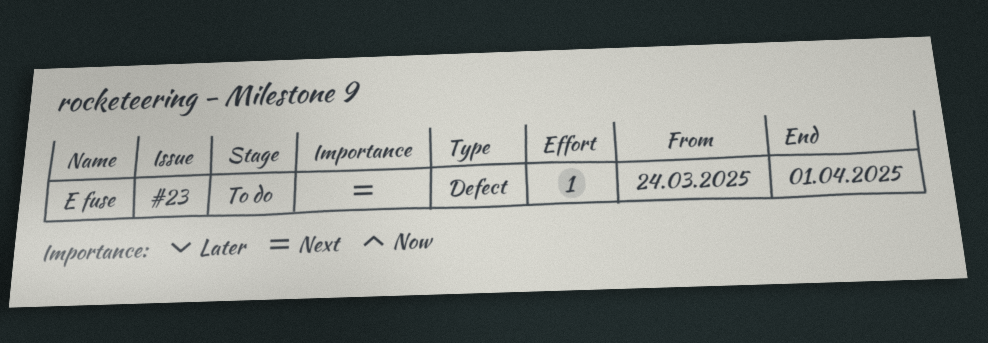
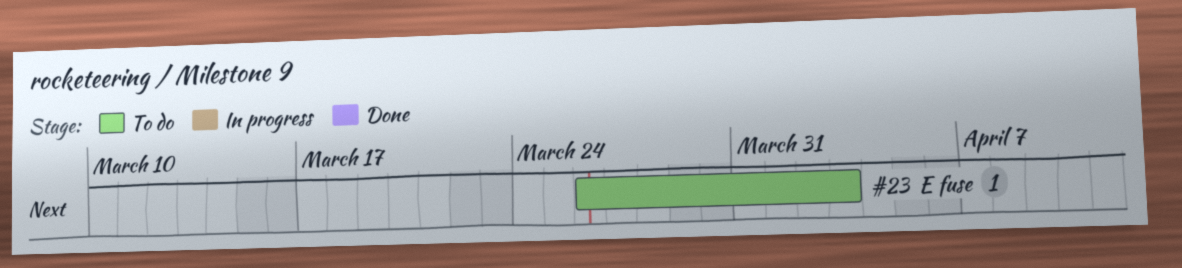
#23, start: Mar 24 -> Mar 26
#23, due: Apr 1 -> Apr 3

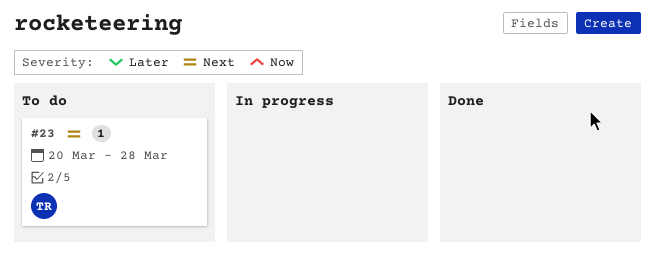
#23, start: Mar 26 -> Mar 20
#23, due: Apr 3 -> Mar 28

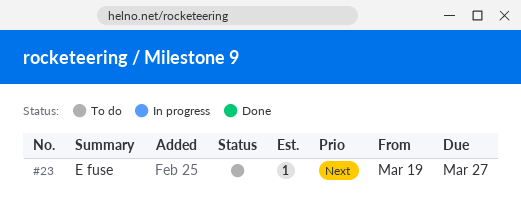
#23, start: Mar 20 -> Mar 19
#23, due: Mar 28 -> Mar 27

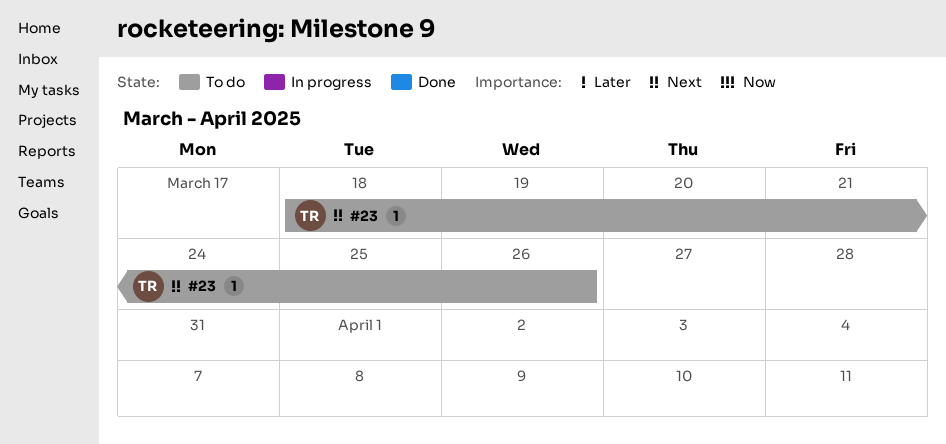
#23, start: Mar 19 -> Mar 18
#23, due: Mar 27 -> Mar 26

